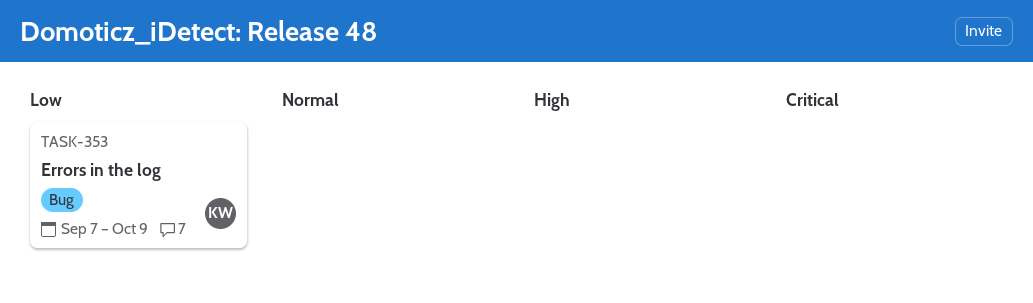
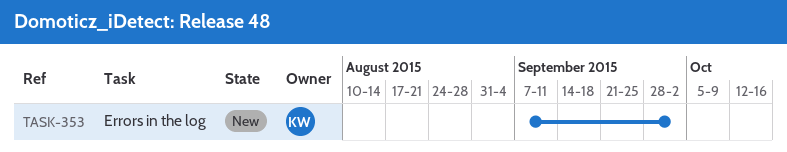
TASK-353, due: Oct 9 -> Oct 2

